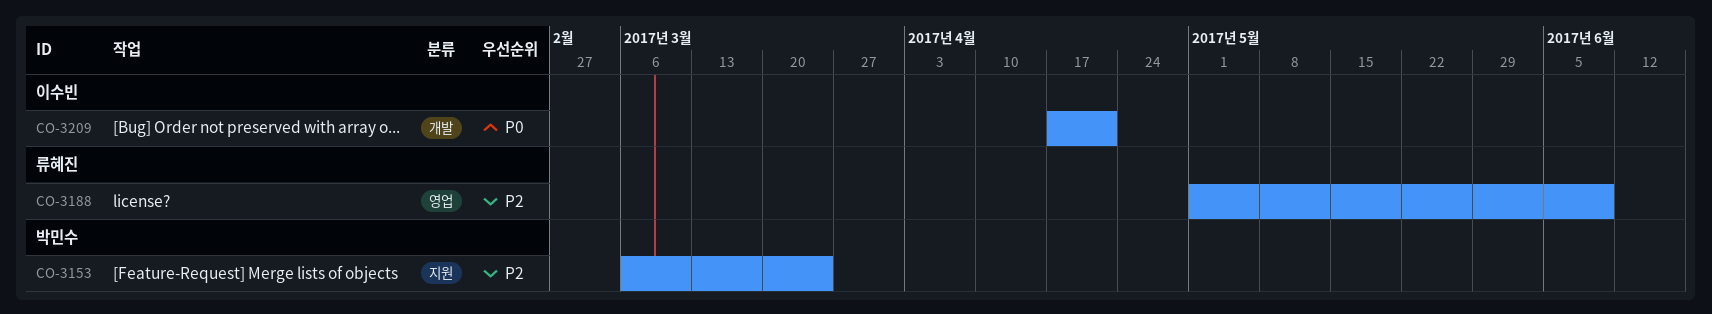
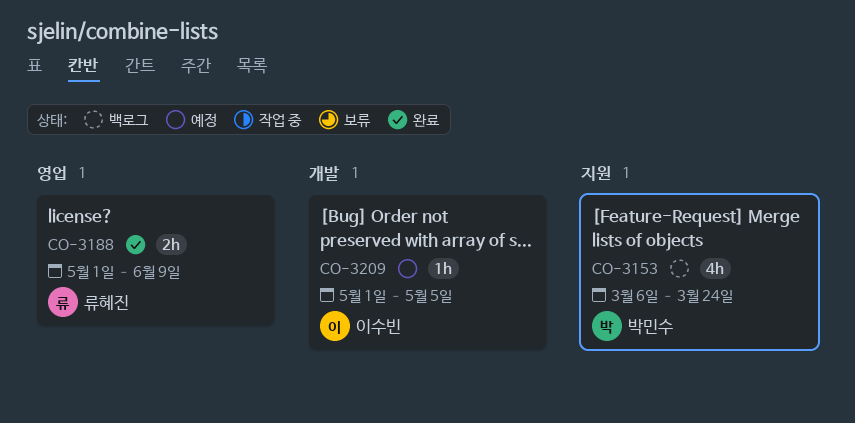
CO-3209, start: Apr 17 -> May 1
CO-3209, due: Apr 21 -> May 5

